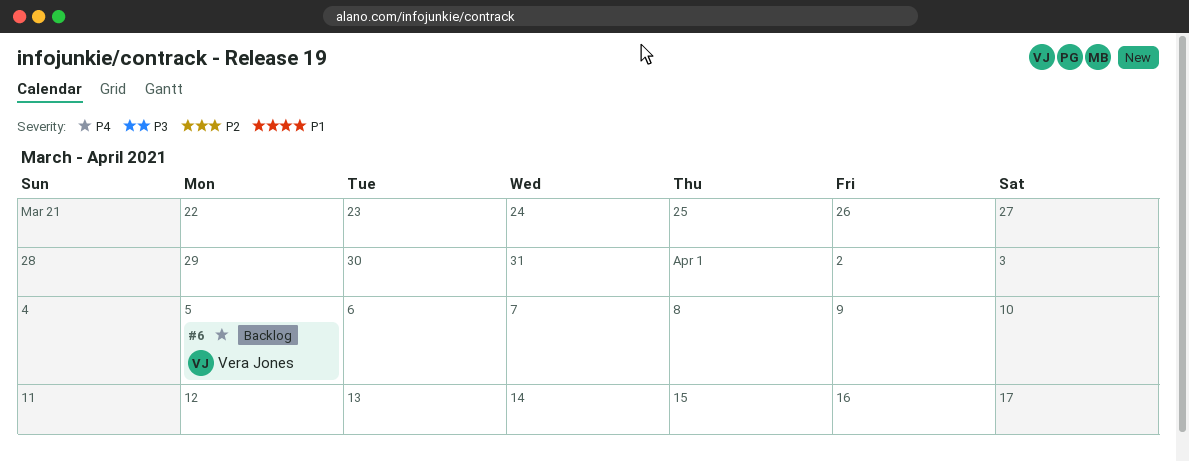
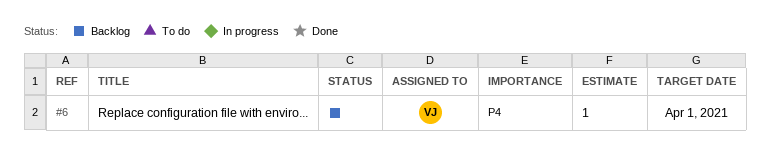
#6, due: Apr 5 -> Apr 1

